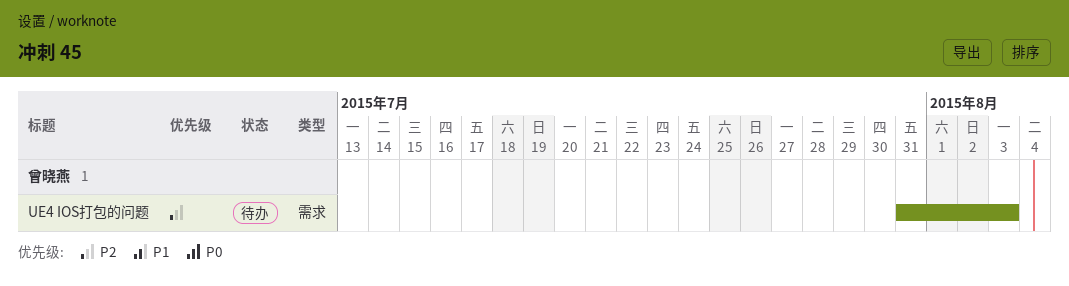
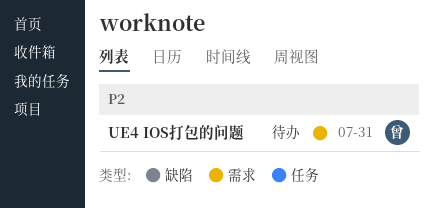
UE4 IOS打包的问题, due: Aug 3 -> Jul 31

